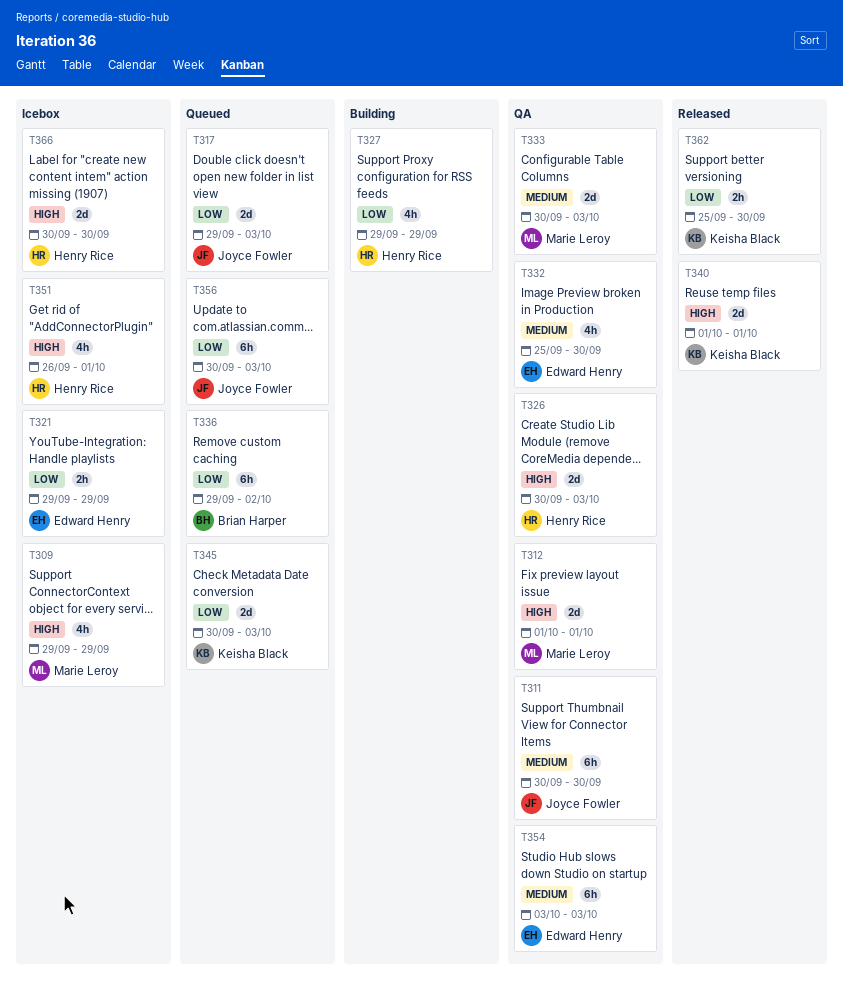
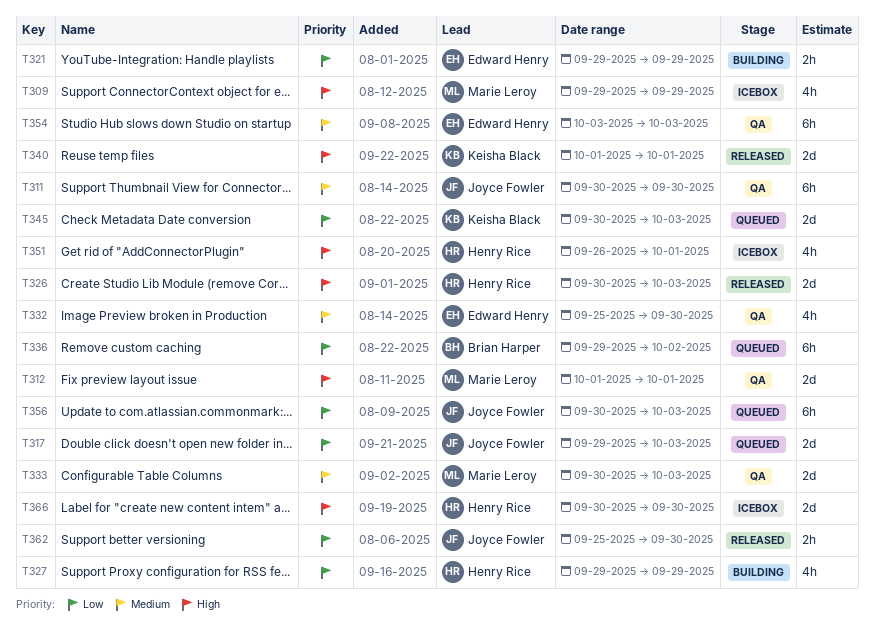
T321, status: Icebox -> Building
T326, status: QA -> Released
T362, owner: Keisha Black -> Joyce Fowler

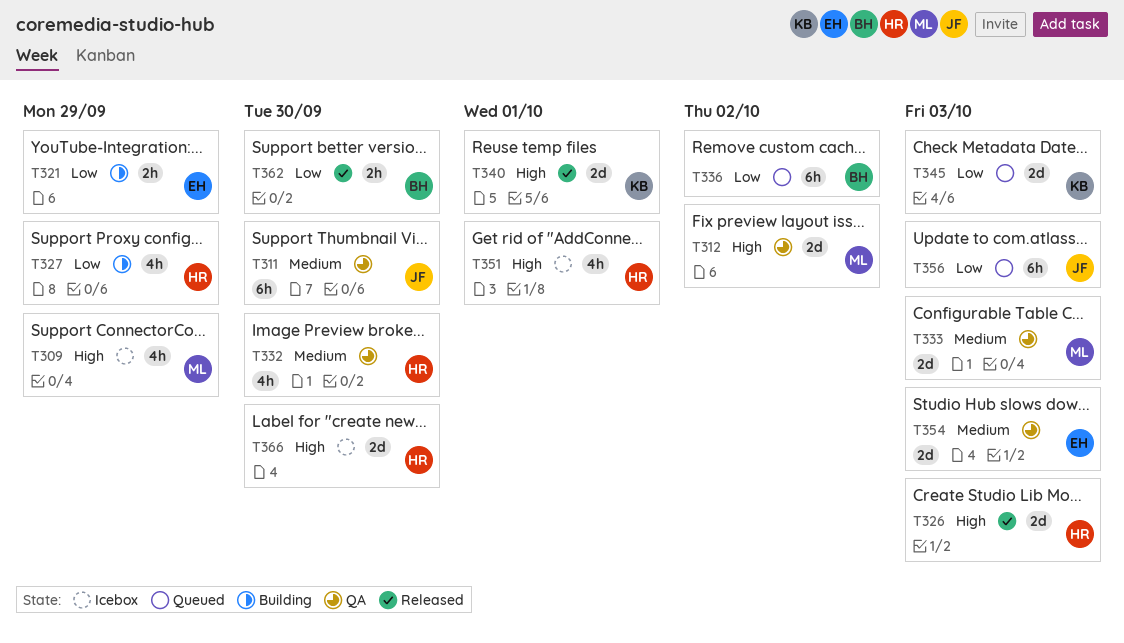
T312, due: Oct 1 -> Oct 2
T317: present -> none
T332, owner: Edward Henry -> Henry Rice
T354, estimate: 6h -> 2d
T362, owner: Joyce Fowler -> Brian Harper

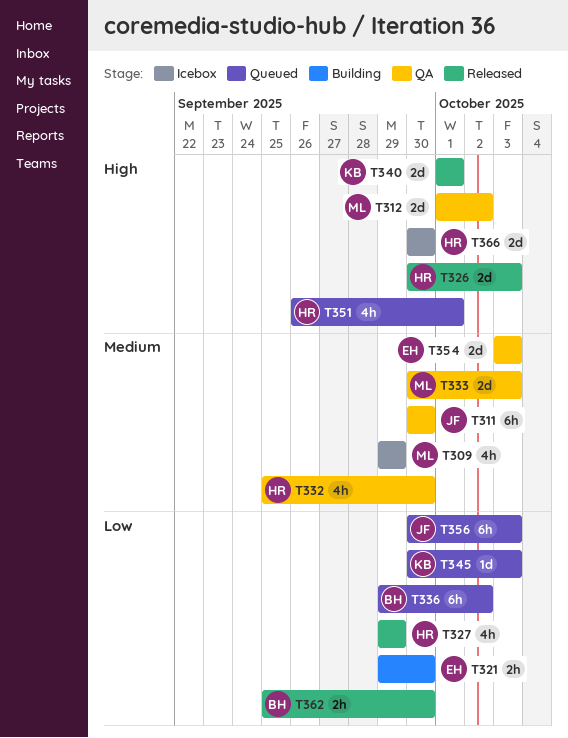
T309, priority: High -> Medium
T321, due: Sep 29 -> Sep 30
T327, status: Building -> Released
T345, estimate: 2d -> 1d
T351, status: Icebox -> Queued

